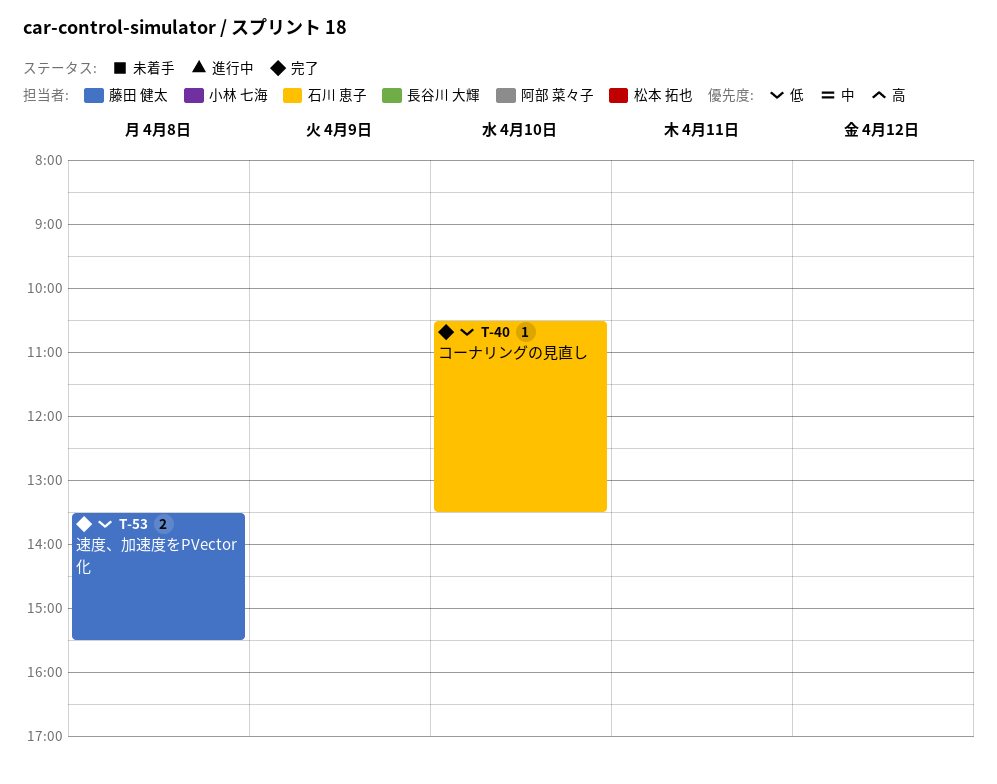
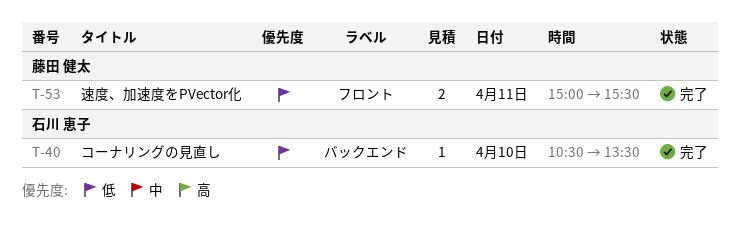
T-53, day: Apr 8 -> Apr 11
T-53, begins: 13:30 -> 15:00

